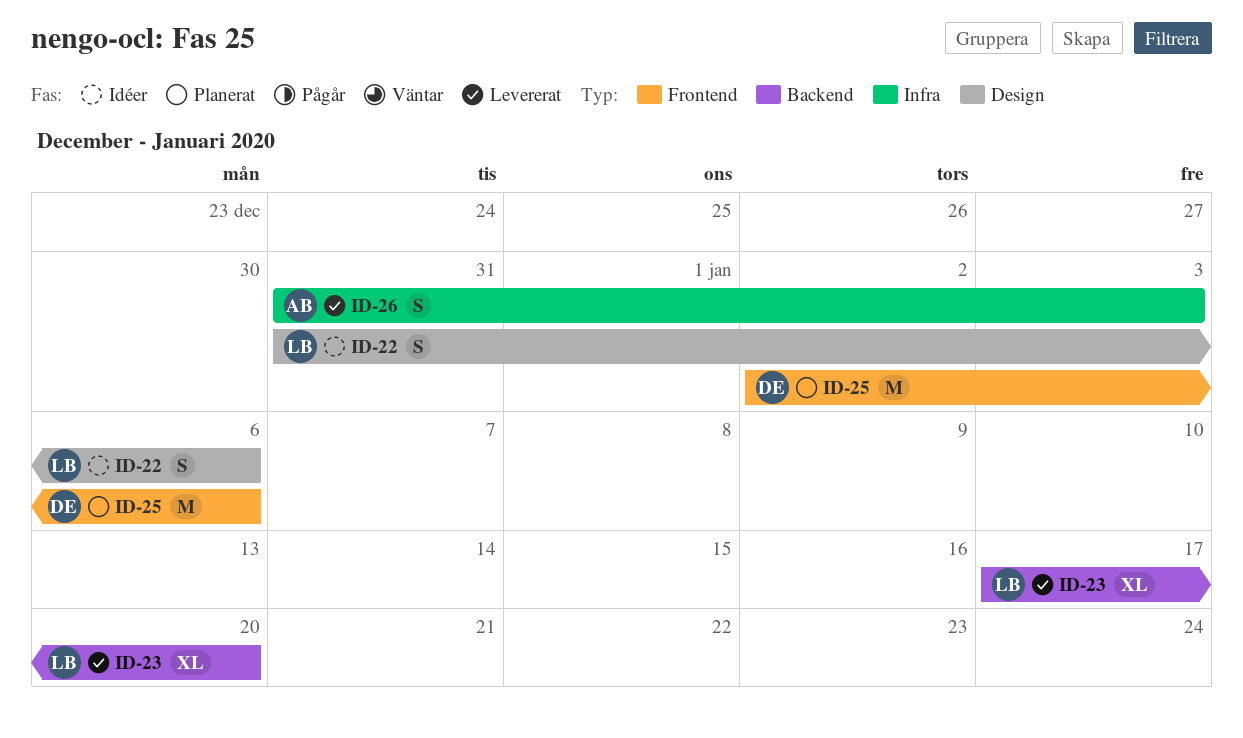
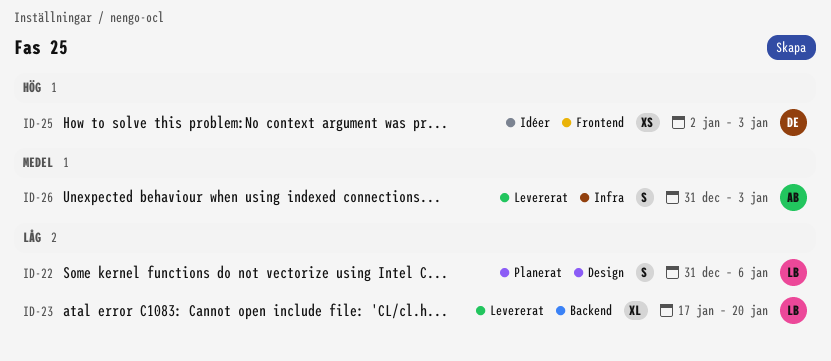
ID-22, status: Idéer -> Planerat
ID-25, status: Planerat -> Idéer
ID-25, estimate: M -> XS
ID-25, due: Jan 6 -> Jan 3

